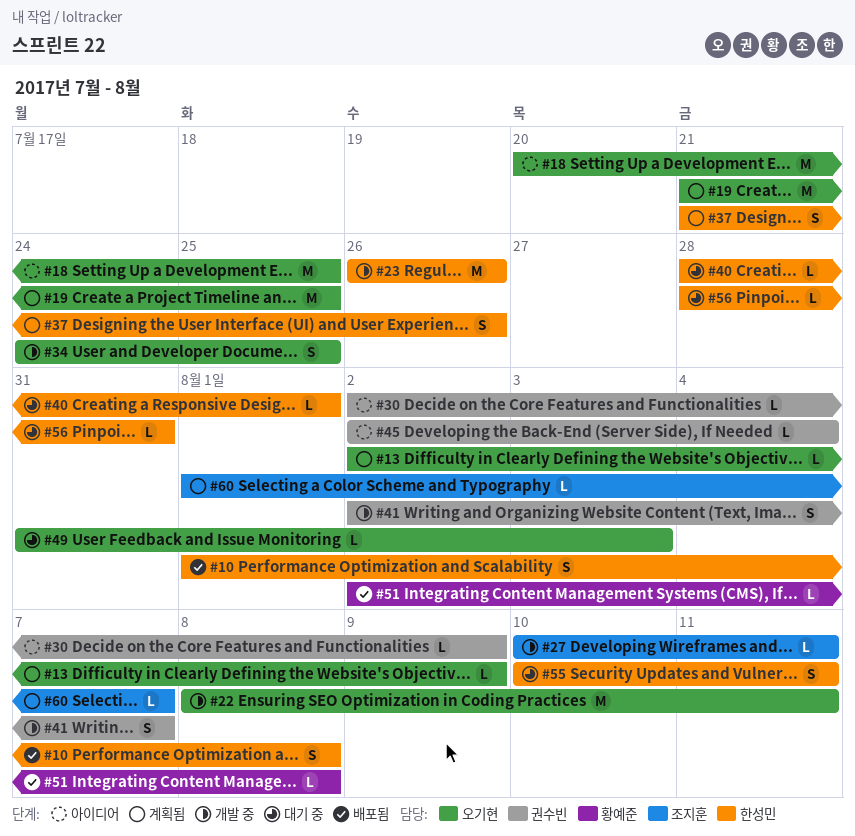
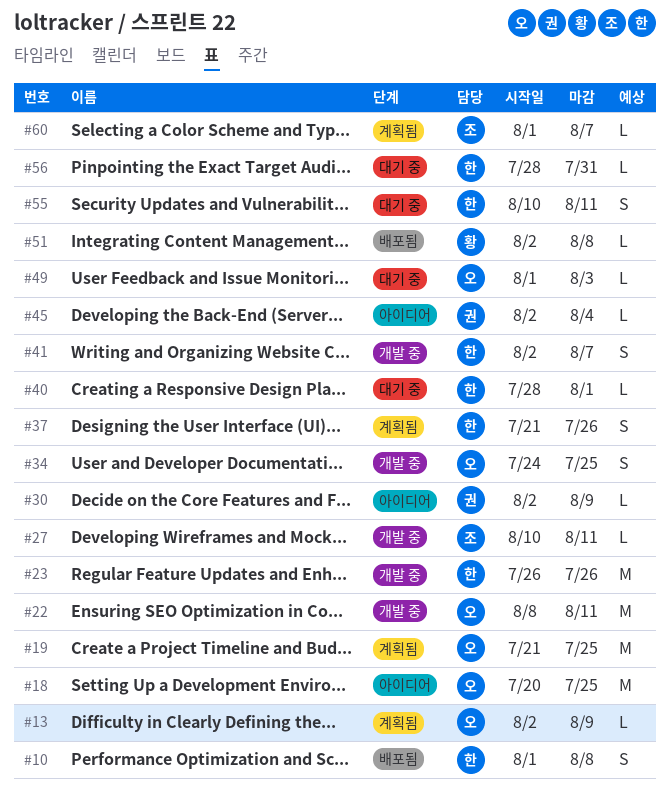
#41, owner: 권수빈 -> 한성민
#49, start: Jul 31 -> Aug 1

